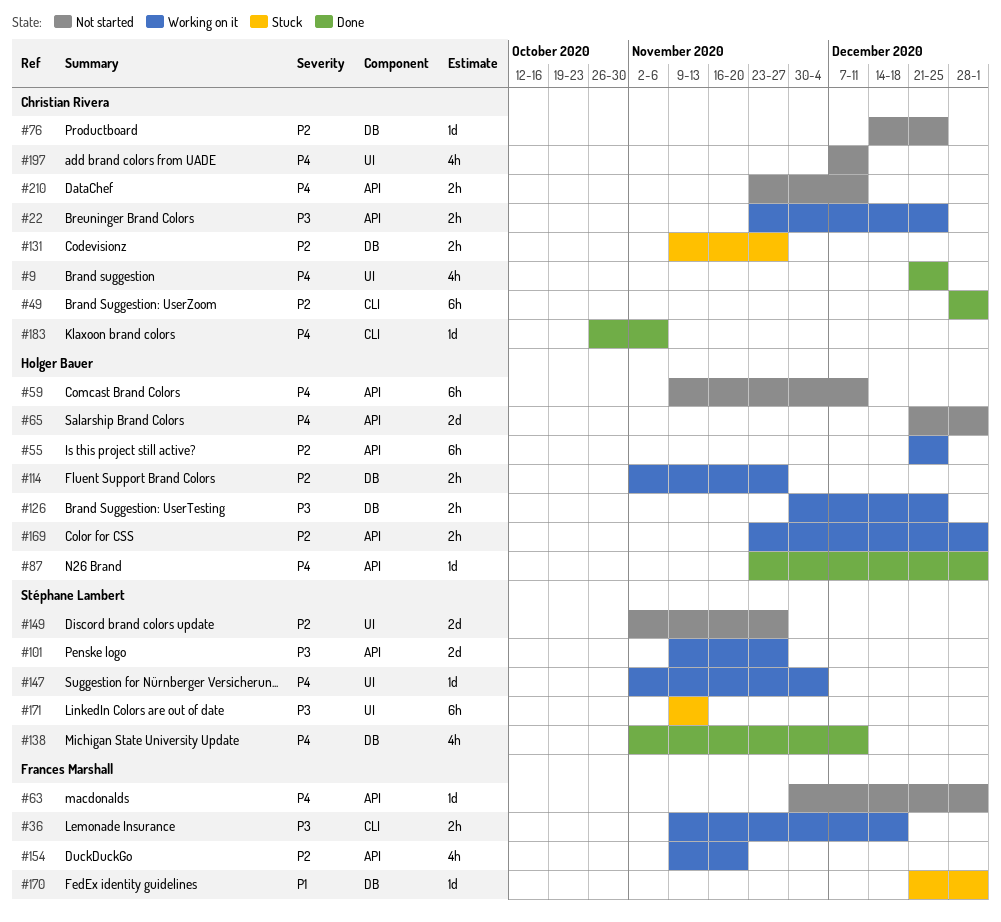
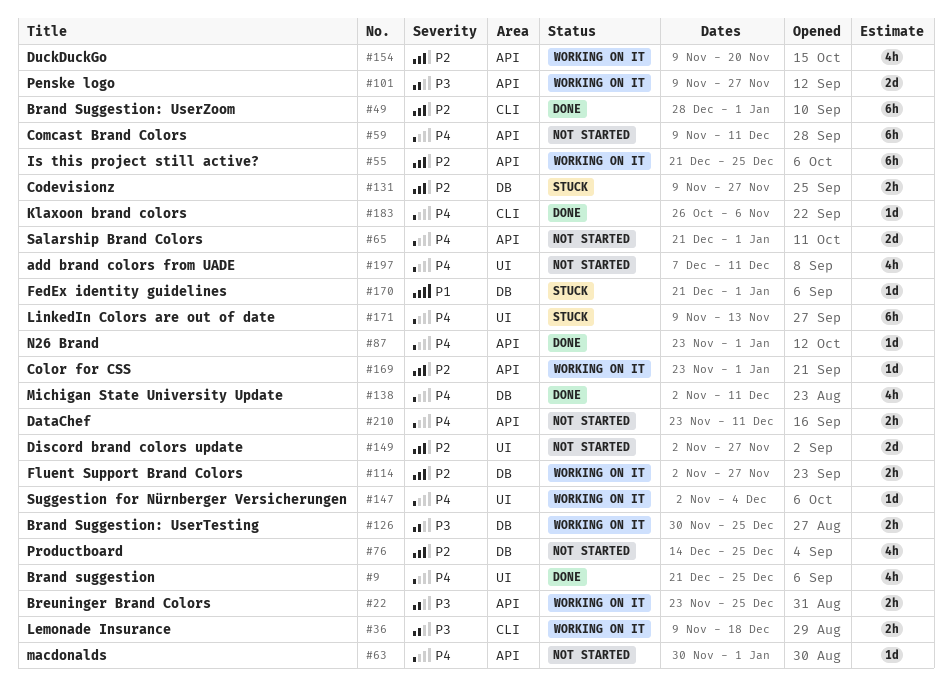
#76, estimate: 1d -> 4h
#169, estimate: 2h -> 1d
#171, priority: P3 -> P4

